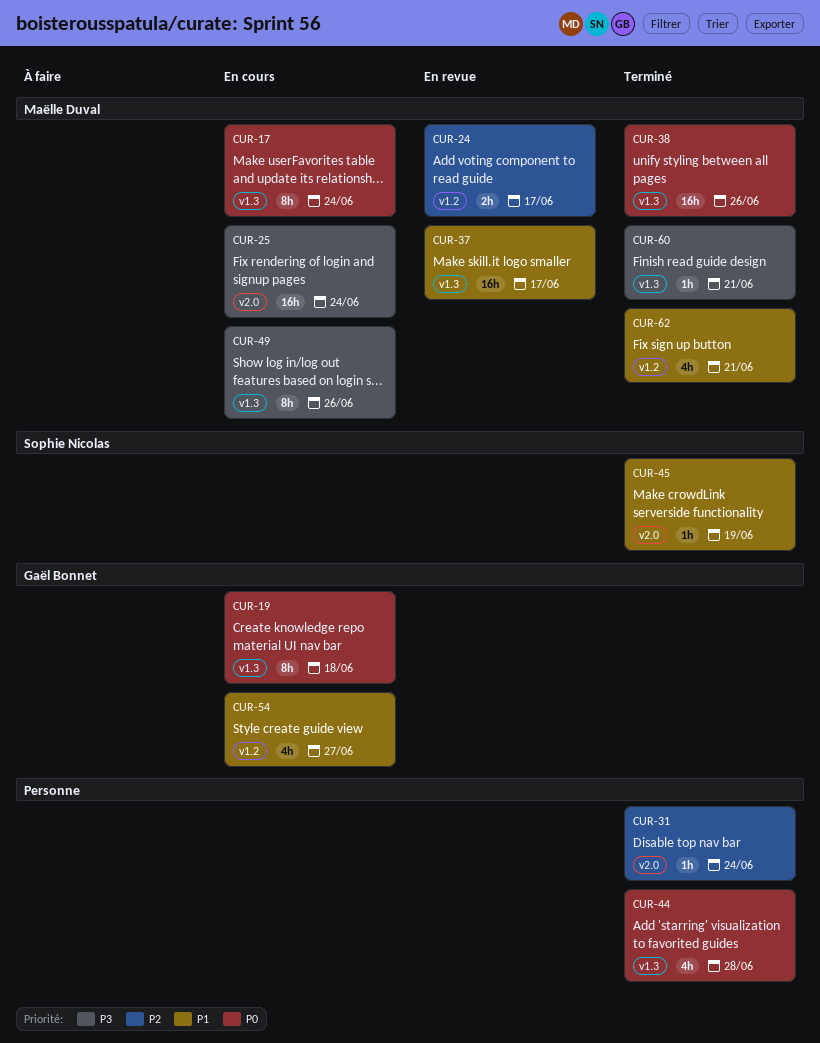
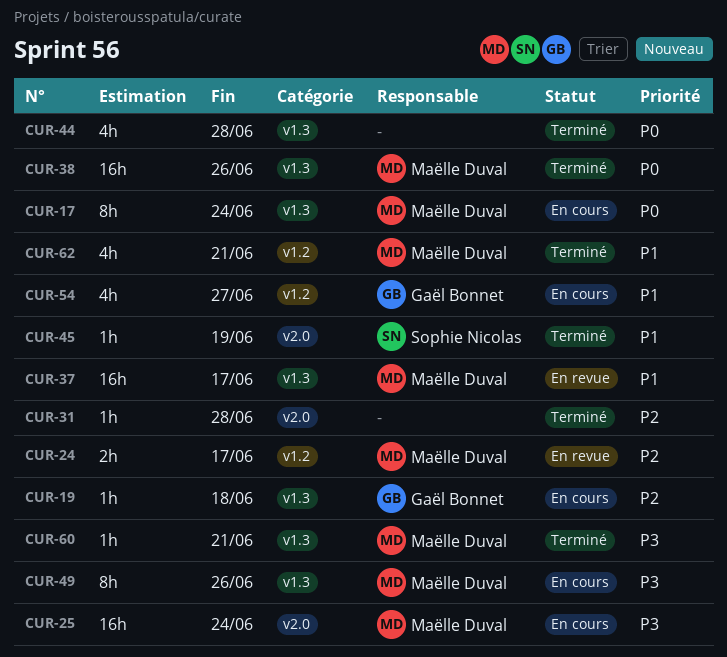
CUR-19, priority: P0 -> P2
CUR-19, estimate: 8h -> 1h
CUR-31, due: Jun 24 -> Jun 28

